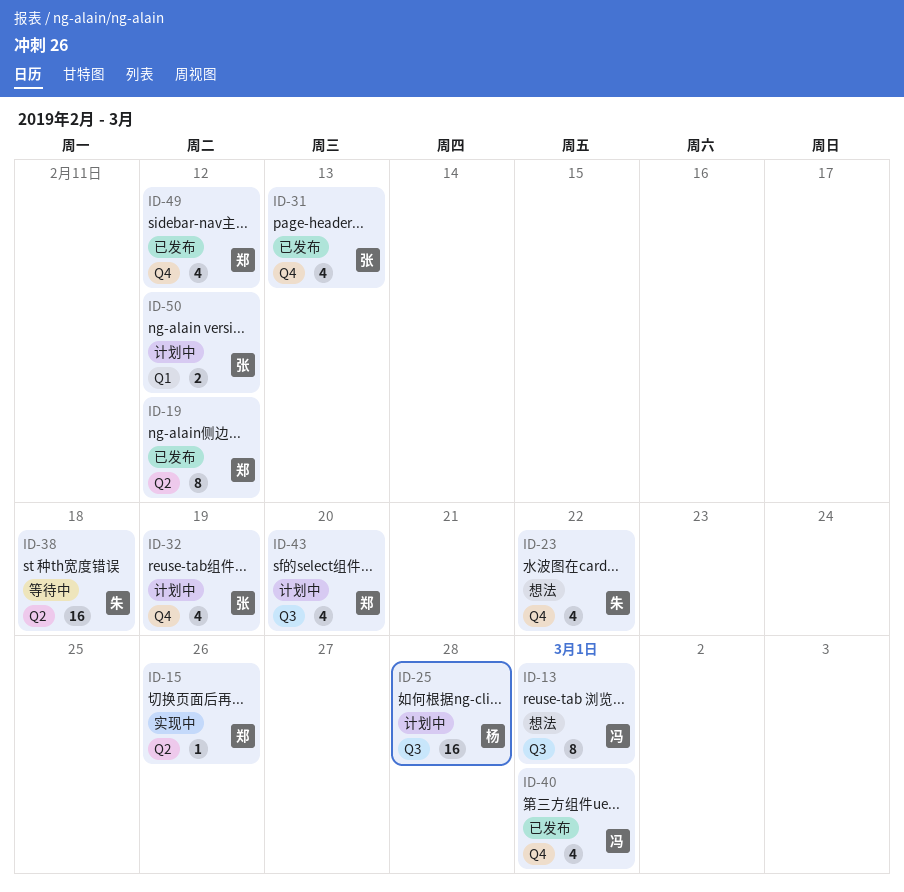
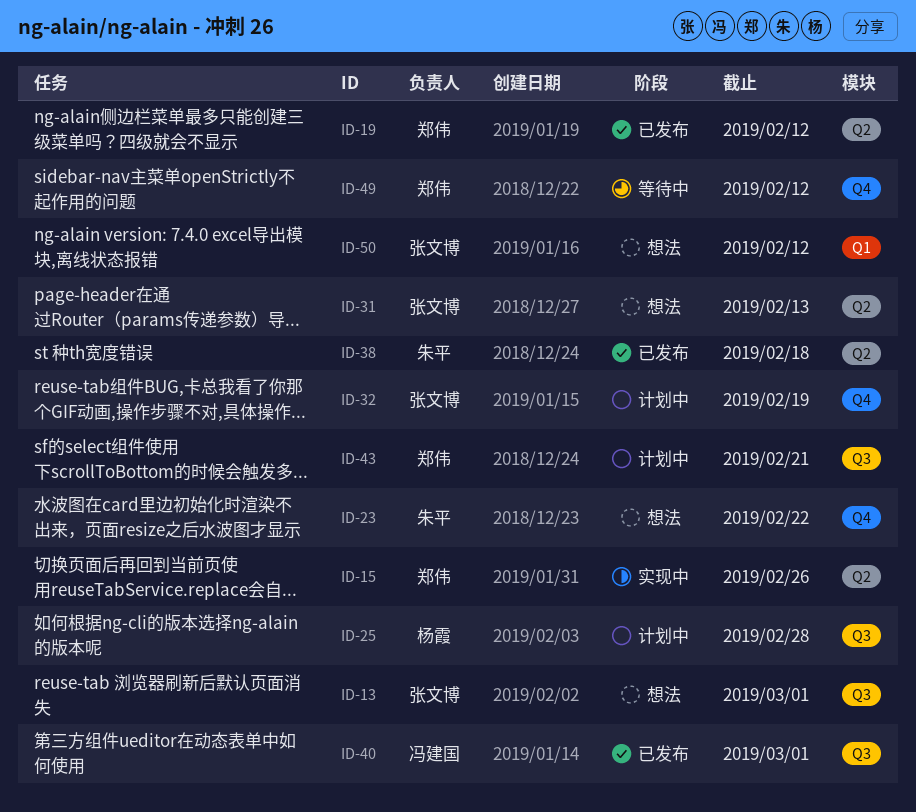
ID-13, owner: 冯建国 -> 张文博
ID-31, status: 已发布 -> 想法
ID-31, label: Q4 -> Q2
ID-38, status: 等待中 -> 已发布
ID-40, label: Q4 -> Q3
ID-43, due: Feb 20 -> Feb 21
ID-49, status: 已发布 -> 等待中
ID-50, status: 计划中 -> 想法

